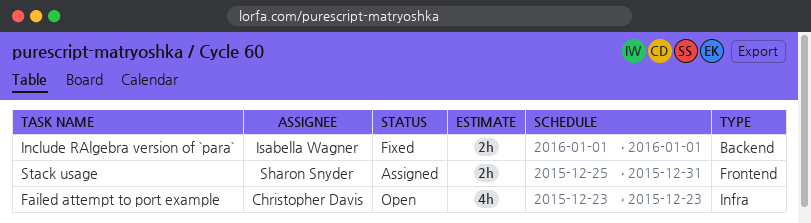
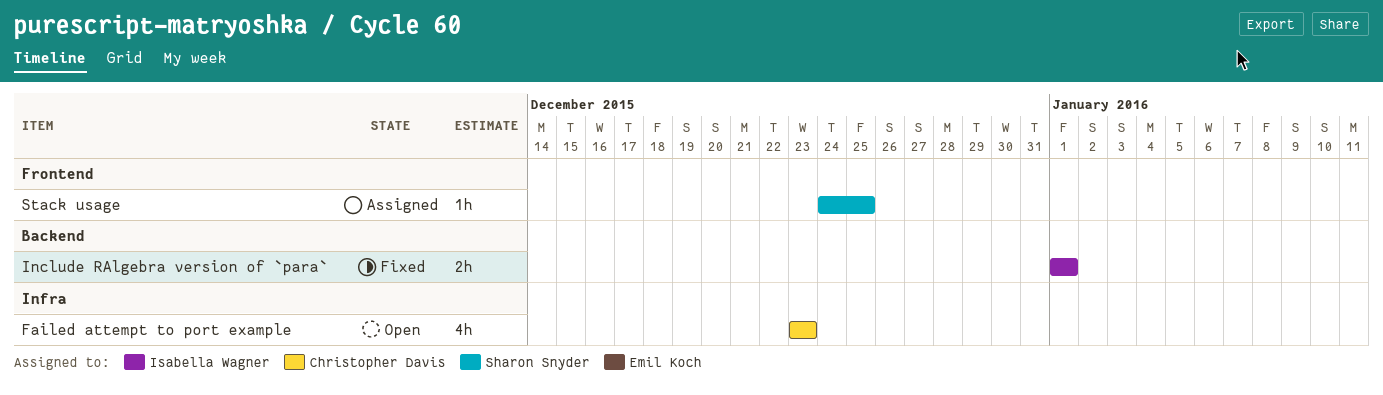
Stack usage, estimate: 2h -> 1h
Stack usage, start: Dec 25 -> Dec 24
Stack usage, due: Dec 31 -> Dec 25

